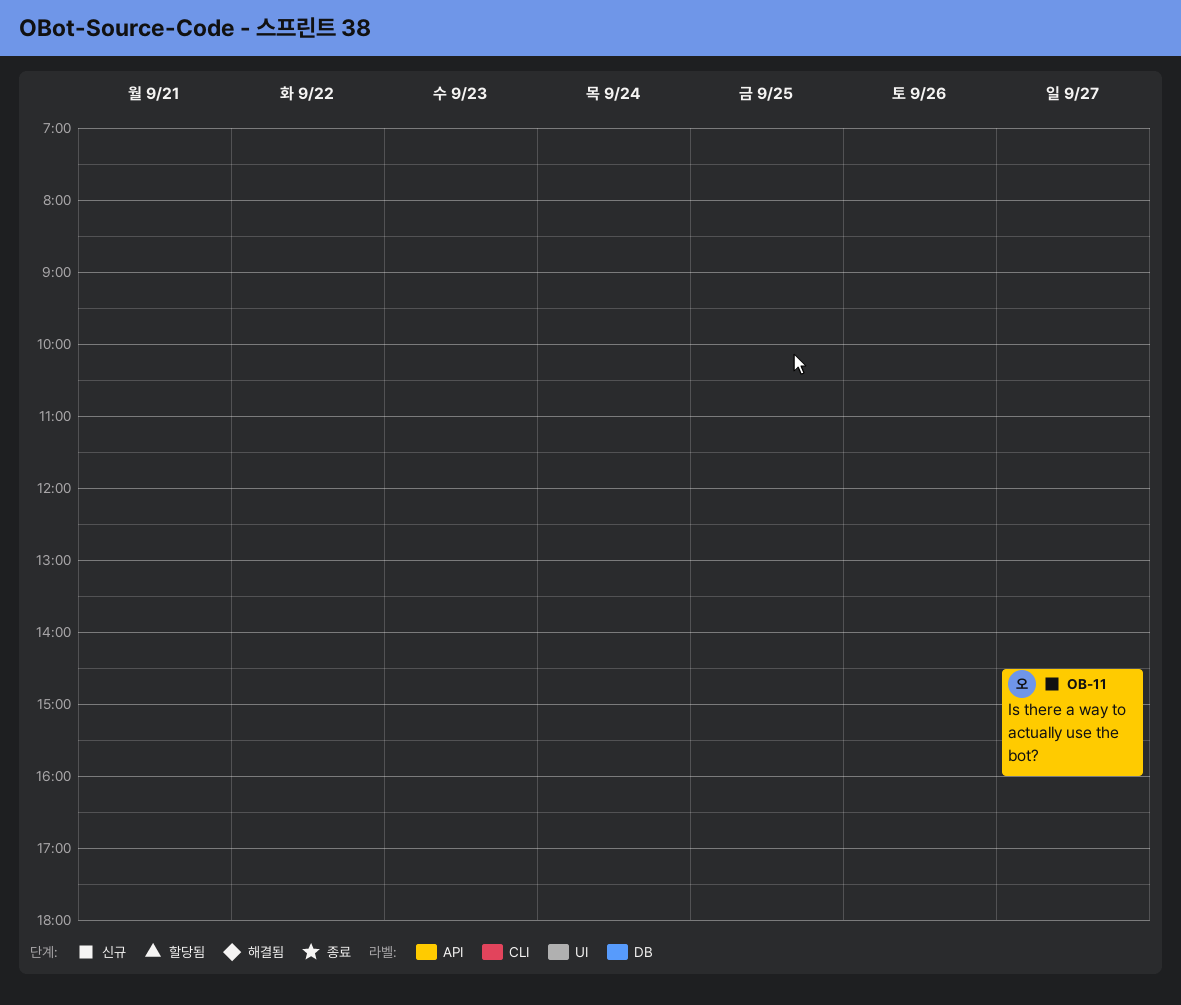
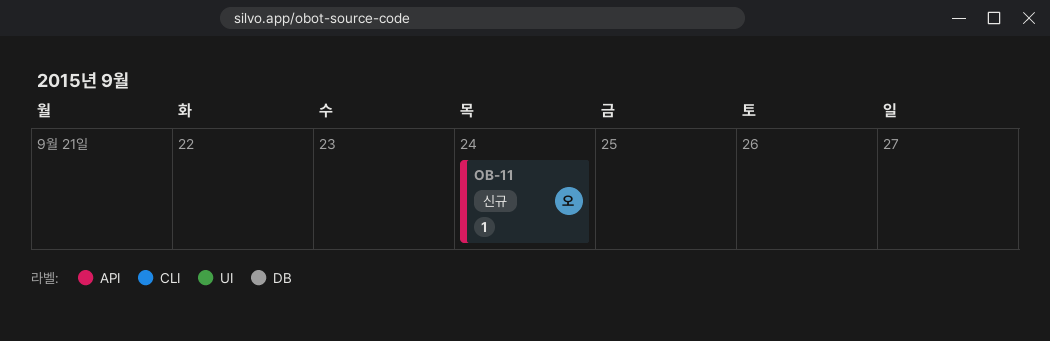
OB-11, day: Sep 27 -> Sep 24

